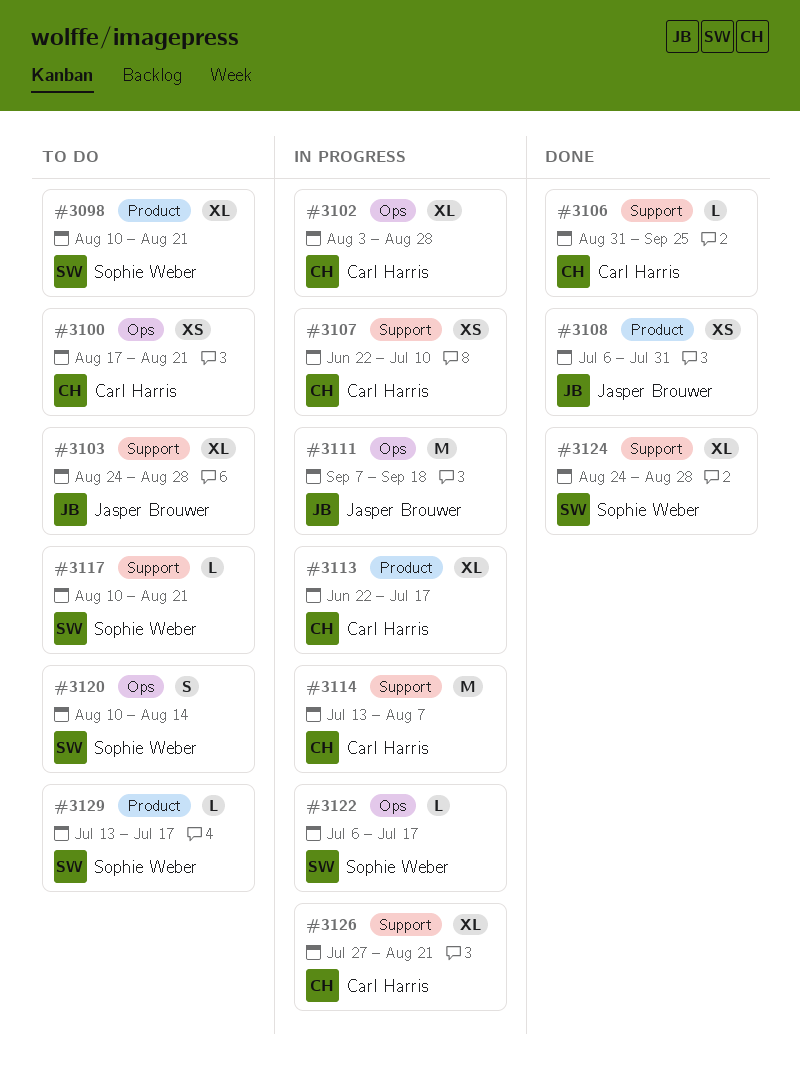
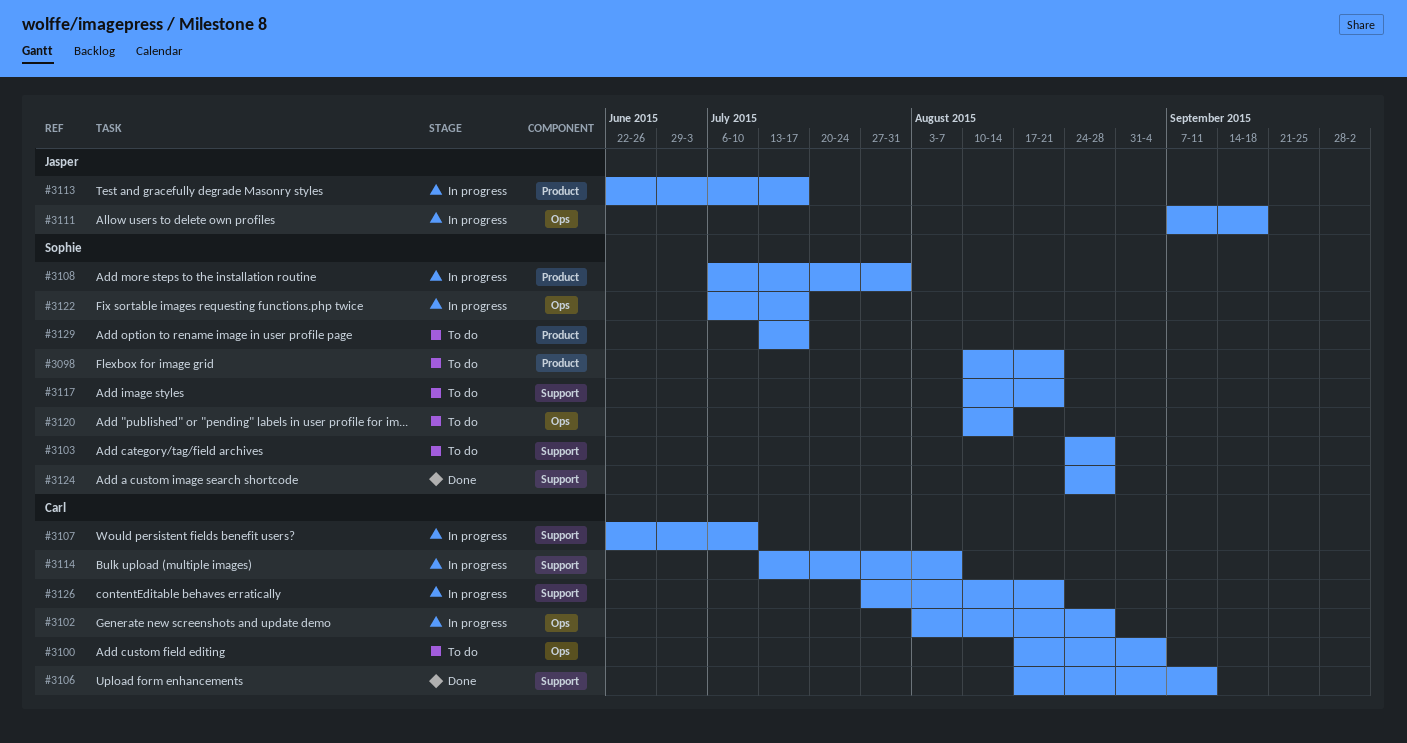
#3100, due: Aug 21 -> Sep 4
#3103, owner: Jasper Brouwer -> Sophie Weber
#3106, start: Aug 31 -> Aug 17
#3106, due: Sep 25 -> Sep 11
#3108, status: Done -> In progress
#3108, owner: Jasper Brouwer -> Sophie Weber
#3113, owner: Carl Harris -> Jasper Brouwer

